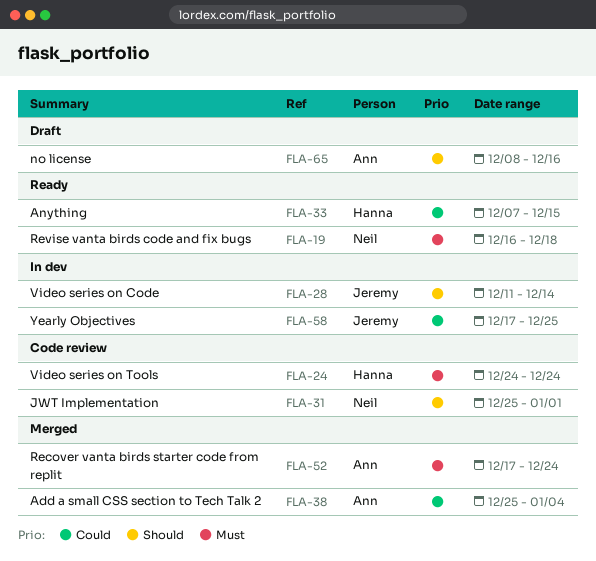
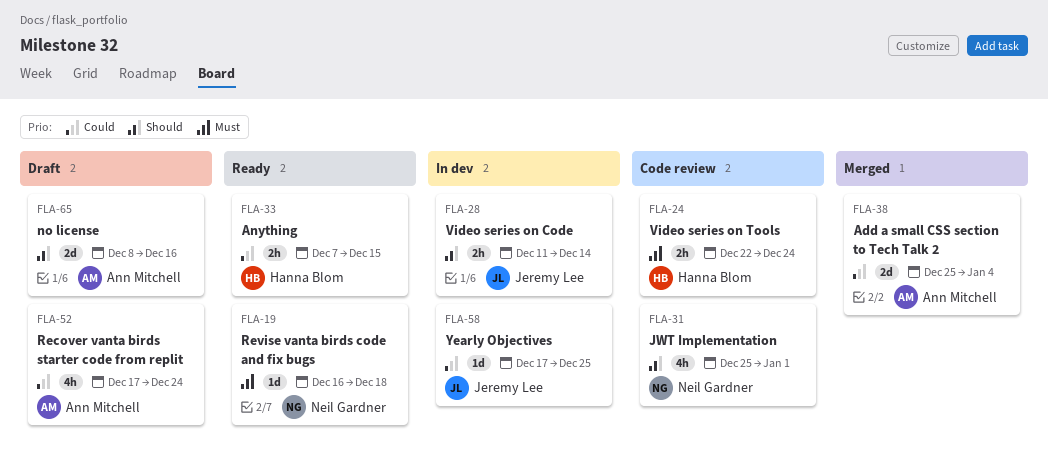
FLA-24, start: Dec 24 -> Dec 22
FLA-52, status: Merged -> Draft
FLA-52, priority: Must -> Could

